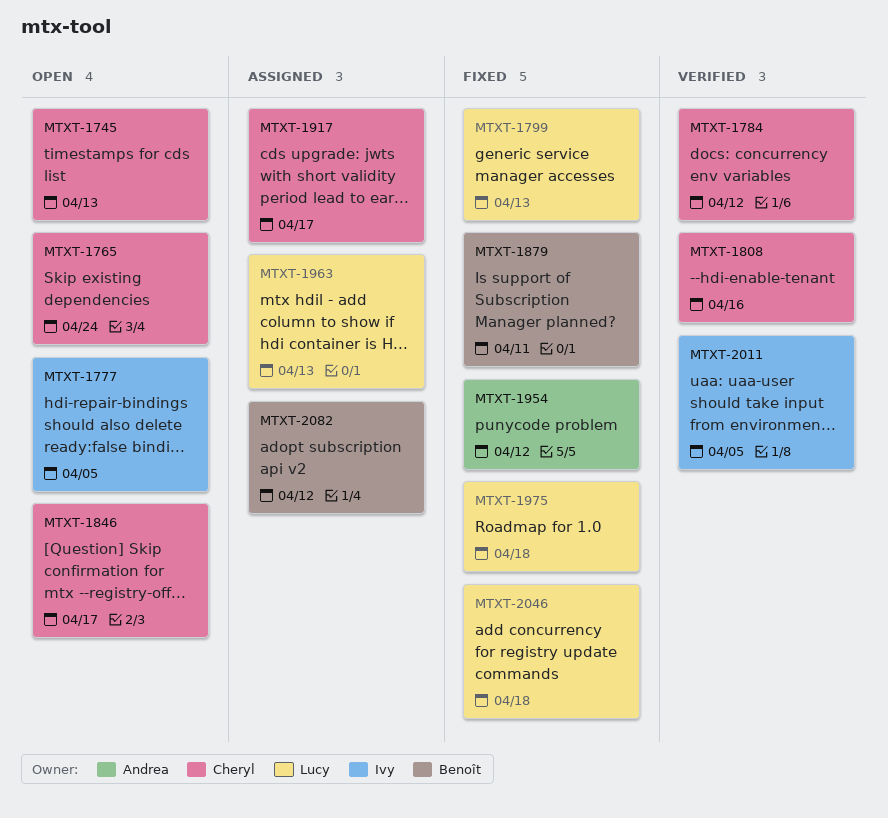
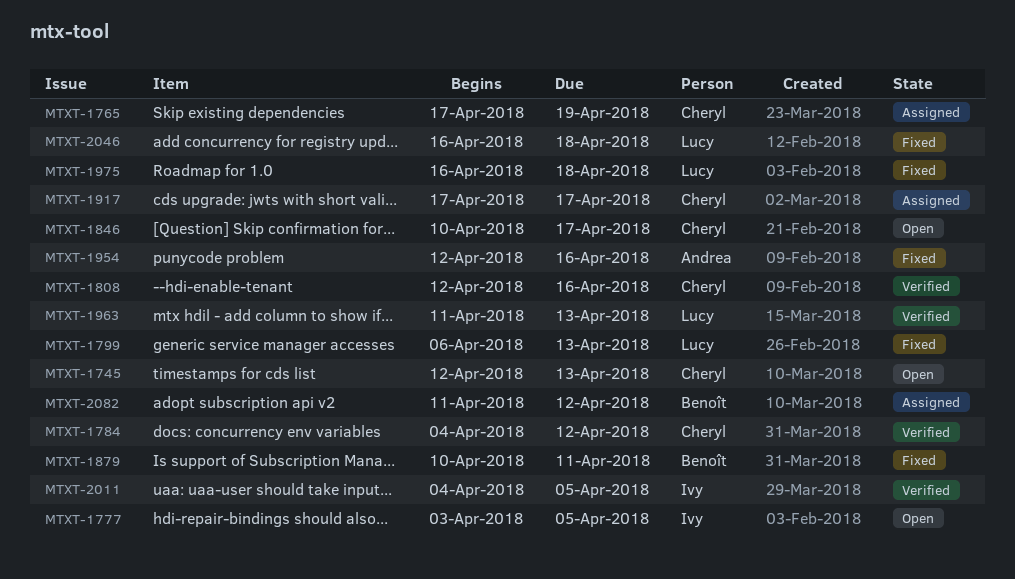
MTXT-1765, status: Open -> Assigned
MTXT-1765, due: Apr 24 -> Apr 19
MTXT-1954, due: Apr 12 -> Apr 16
MTXT-1963, status: Assigned -> Verified

